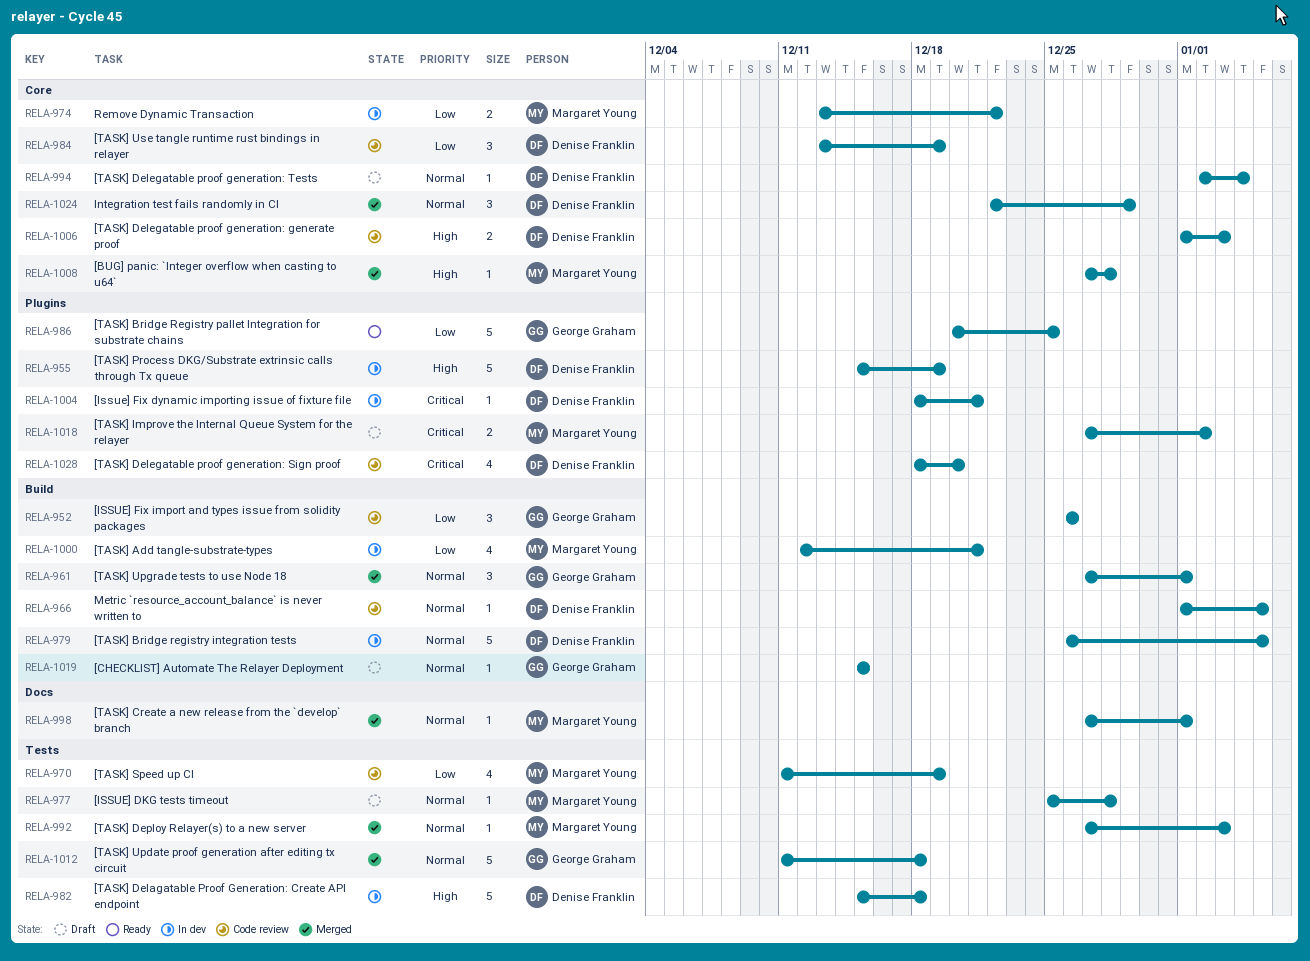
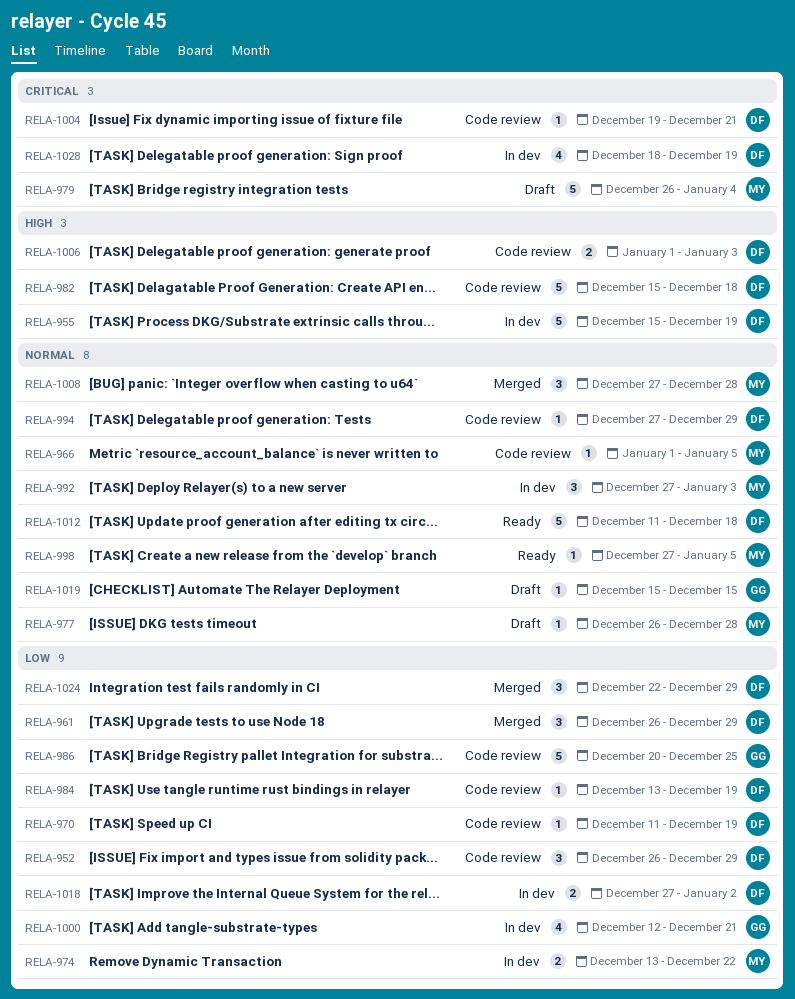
RELA-952, owner: George Graham -> Denise Franklin
RELA-952, due: Dec 26 -> Dec 29
RELA-961, owner: George Graham -> Denise Franklin
RELA-961, priority: Normal -> Low
RELA-961, start: Dec 27 -> Dec 26
RELA-961, due: Jan 1 -> Dec 29
RELA-966, owner: Denise Franklin -> Margaret Young
RELA-970, owner: Margaret Young -> Denise Franklin
RELA-970, estimate: 4 -> 1
RELA-977, start: Dec 25 -> Dec 26
RELA-979, status: In dev -> Draft
RELA-979, owner: Denise Franklin -> Margaret Young
RELA-979, priority: Normal -> Critical
RELA-979, due: Jan 5 -> Jan 4
RELA-982, status: In dev -> Code review
RELA-984, estimate: 3 -> 1
RELA-986, status: Ready -> Code review
RELA-992, status: Merged -> In dev
RELA-992, estimate: 1 -> 3
RELA-994, status: Draft -> Code review
RELA-994, start: Jan 2 -> Dec 27
RELA-994, due: Jan 4 -> Dec 29
RELA-998, status: Merged -> Ready
RELA-998, due: Jan 1 -> Jan 5
RELA-1000, owner: Margaret Young -> George Graham
RELA-1004, status: In dev -> Code review
RELA-1004, start: Dec 18 -> Dec 19
RELA-1008, priority: High -> Normal
RELA-1008, estimate: 1 -> 3
RELA-1012, status: Merged -> Ready
RELA-1012, owner: George Graham -> Denise Franklin
RELA-1018, status: Draft -> In dev
RELA-1018, owner: Margaret Young -> Denise Franklin
RELA-1018, priority: Critical -> Low
RELA-1024, priority: Normal -> Low
RELA-1028, status: Code review -> In dev
RELA-1028, due: Dec 20 -> Dec 19

